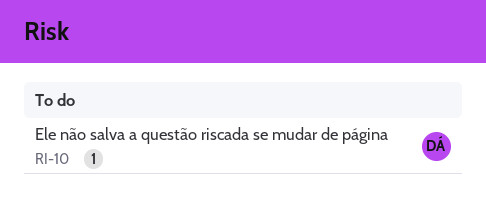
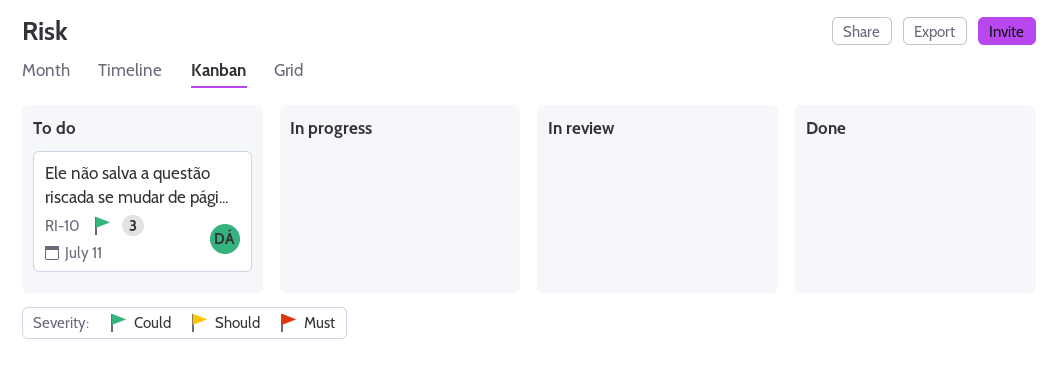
RI-10, estimate: 1 -> 3

